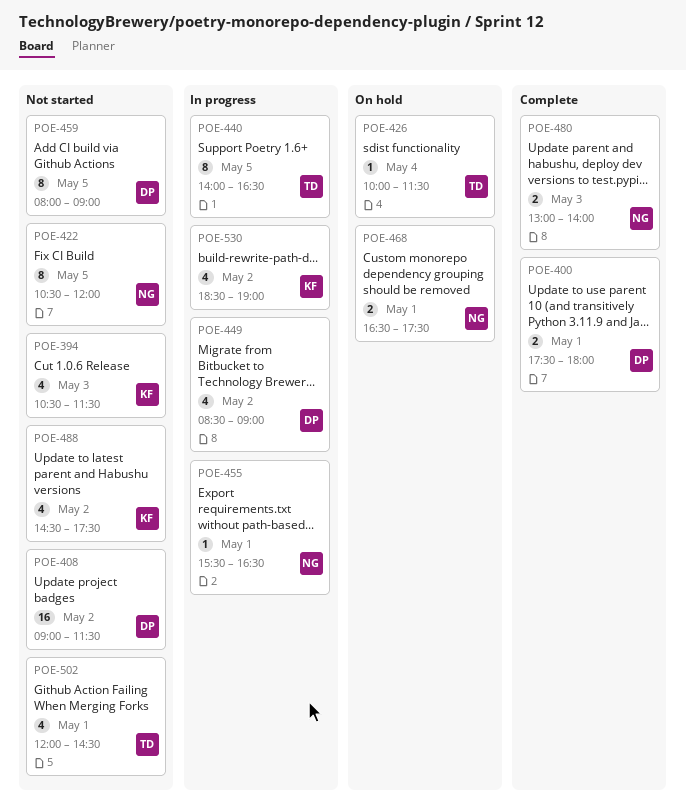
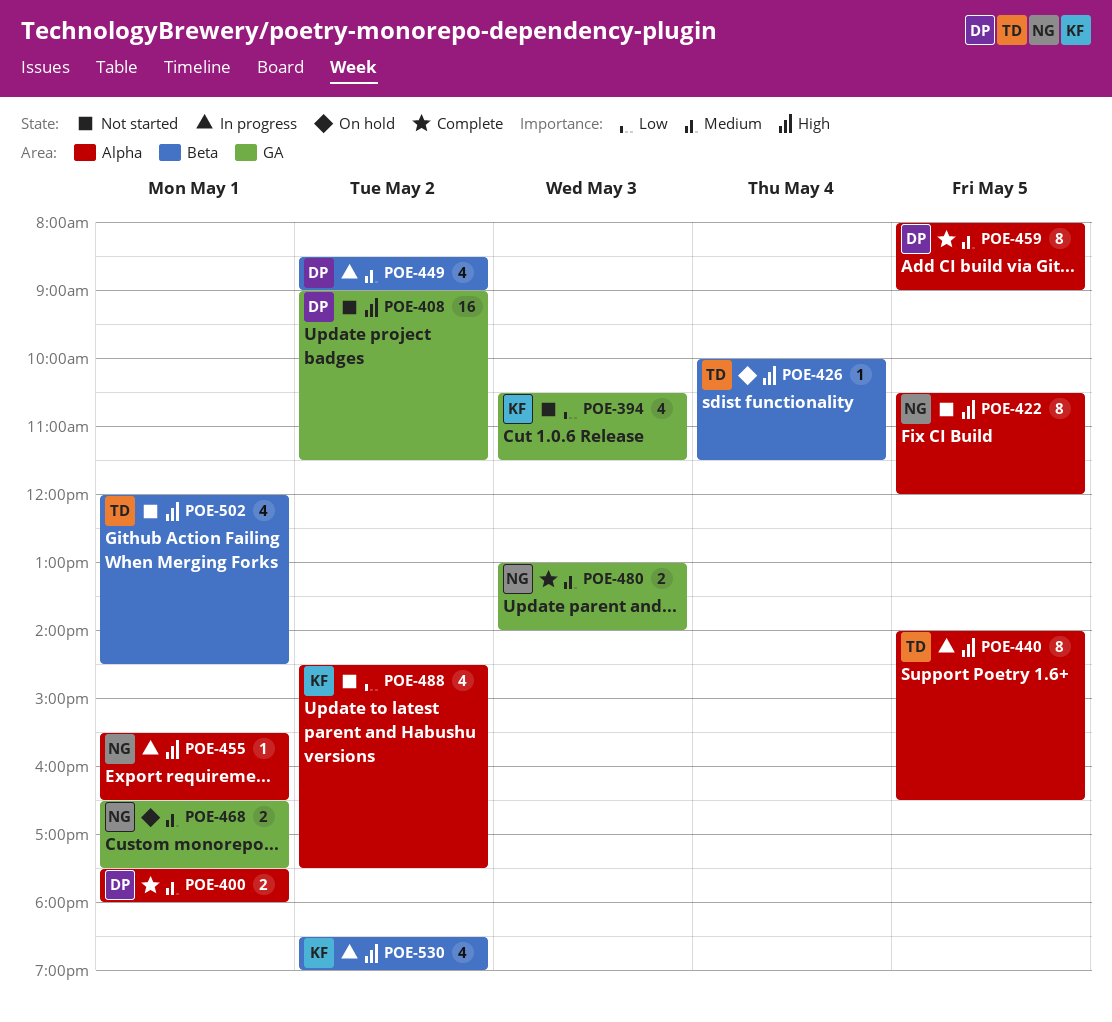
POE-459, status: Not started -> Complete

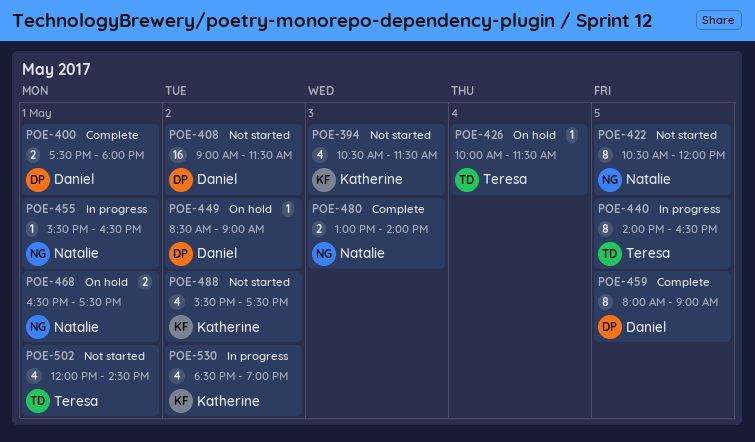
POE-449, status: In progress -> On hold
POE-449, estimate: 4 -> 1
POE-488, begins: 14:30 -> 15:30

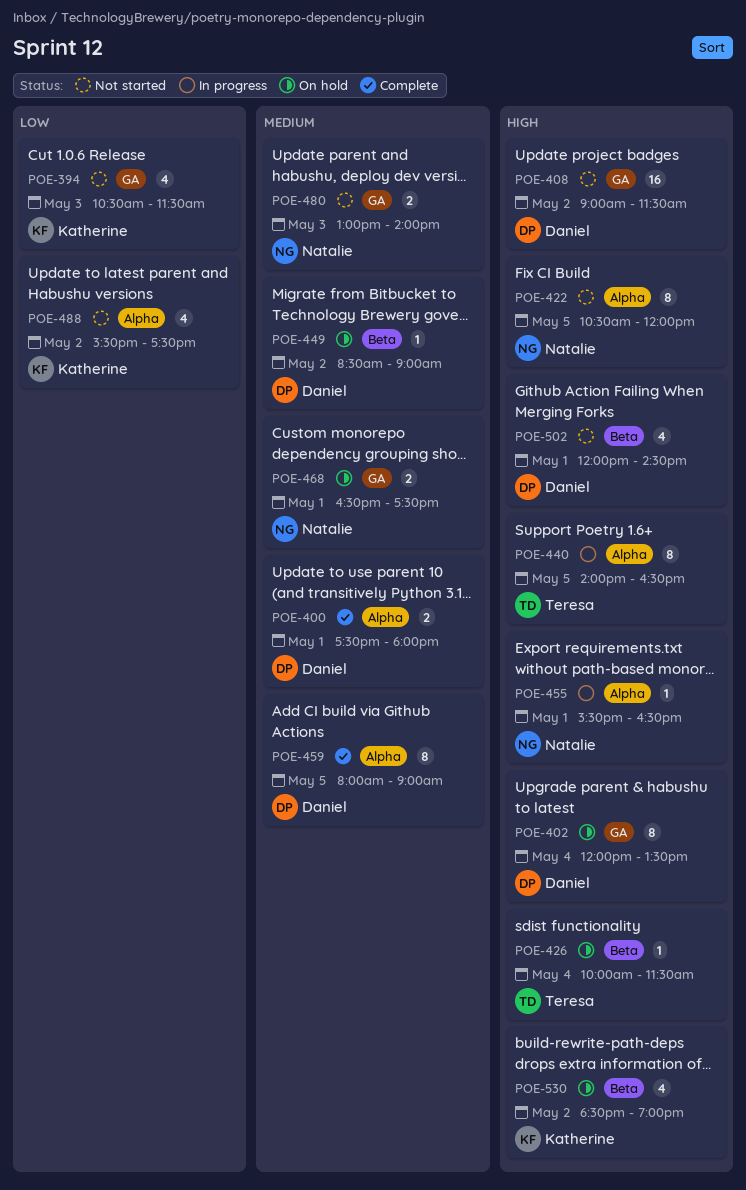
POE-402: none -> present
POE-480, status: Complete -> Not started
POE-502, owner: Teresa -> Daniel
POE-530, status: In progress -> On hold

